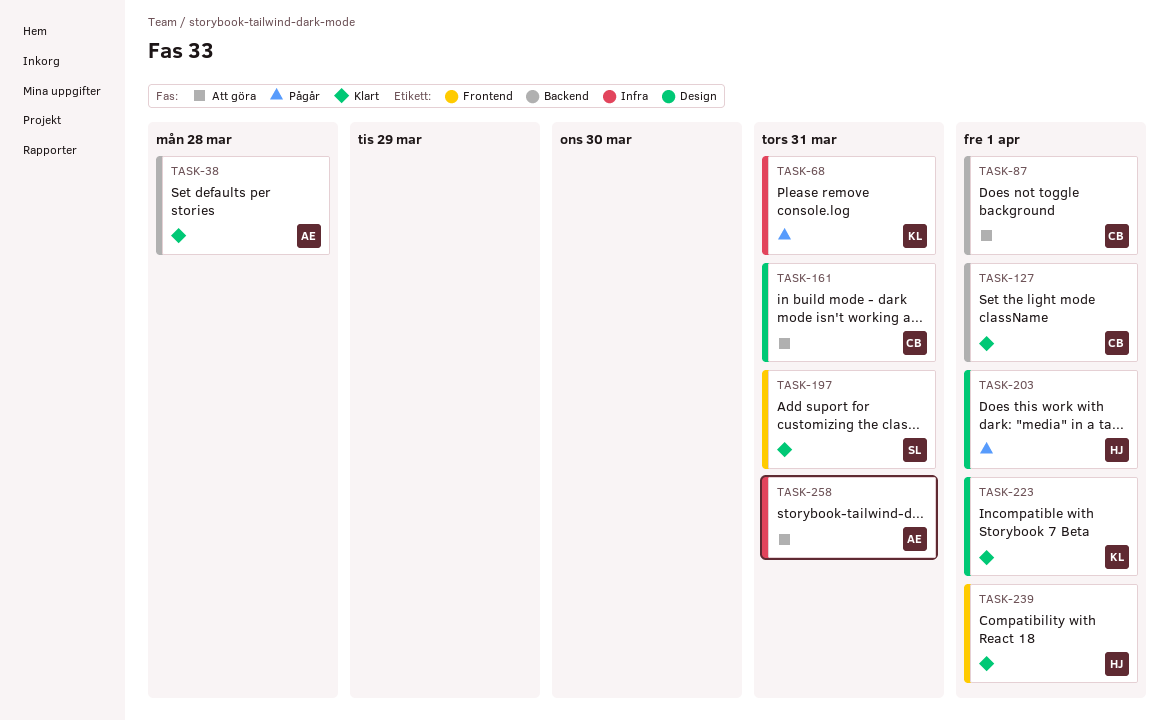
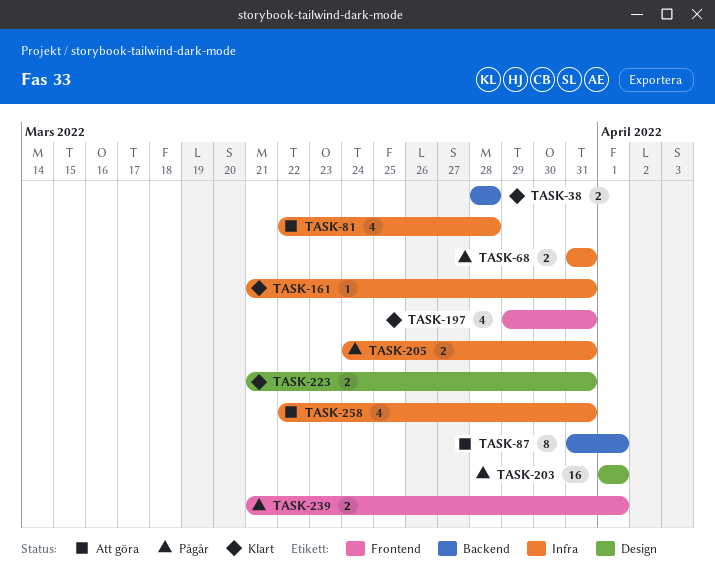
TASK-81: none -> present
TASK-127: present -> none
TASK-161, status: Att göra -> Klart
TASK-161, label: Design -> Infra
TASK-205: none -> present
TASK-223, due: Apr 1 -> Mar 31
TASK-239, status: Klart -> Pågår

